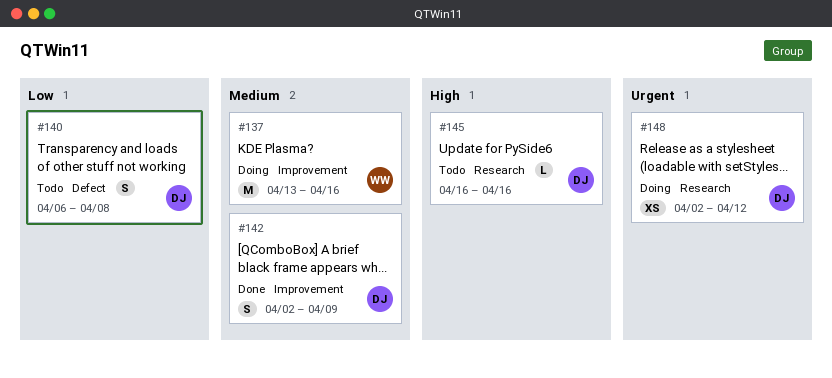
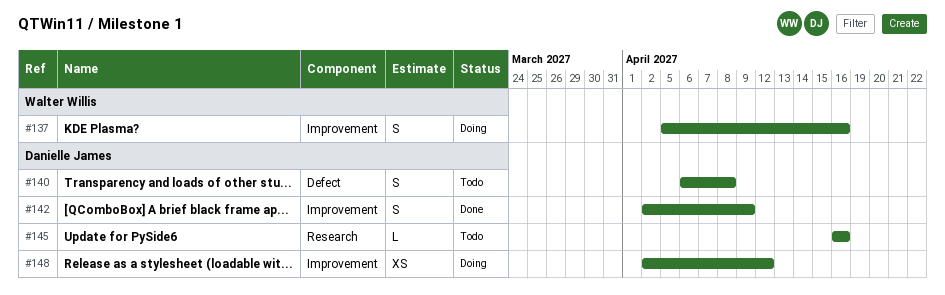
#137, estimate: M -> S
#137, start: Apr 13 -> Apr 5
#148, label: Research -> Improvement

